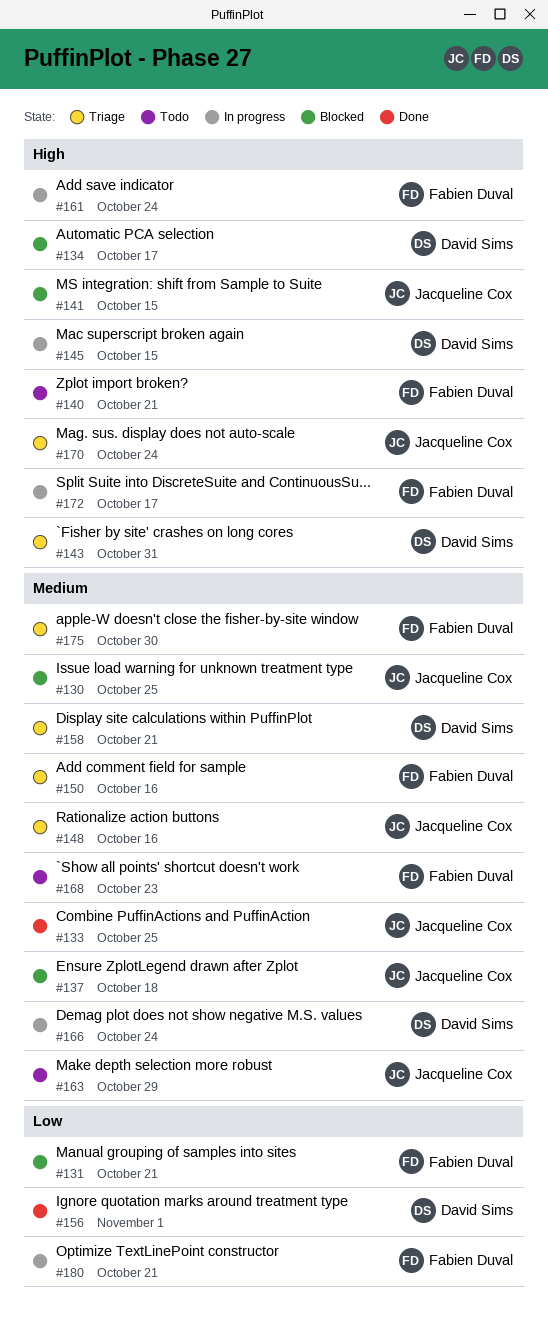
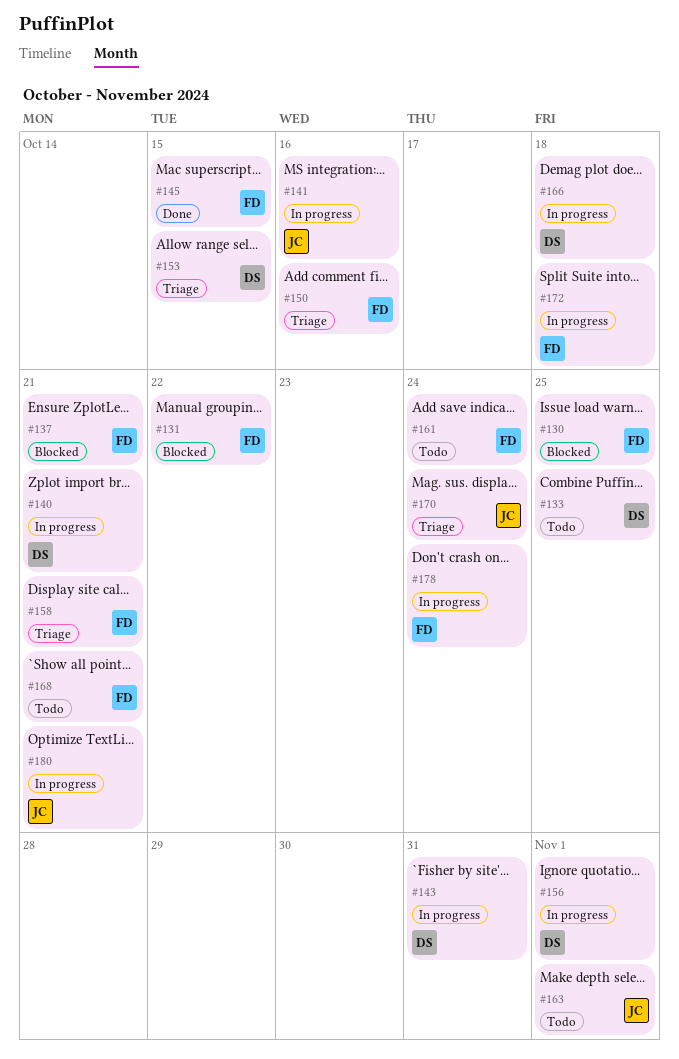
#130, owner: Jacqueline Cox -> Fabien Duval
#131, due: Oct 21 -> Oct 22
#133, status: Done -> Todo
#133, owner: Jacqueline Cox -> David Sims
#134: present -> none
#137, owner: Jacqueline Cox -> Fabien Duval
#137, due: Oct 18 -> Oct 21
#140, status: Todo -> In progress
#140, owner: Fabien Duval -> David Sims
#141, status: Blocked -> In progress
#141, due: Oct 15 -> Oct 16
#143, status: Triage -> In progress
#145, status: In progress -> Done
#145, owner: David Sims -> Fabien Duval
#148: present -> none
#153: none -> present
#156, status: Done -> In progress
#158, owner: David Sims -> Fabien Duval
#161, status: In progress -> Todo
#163, due: Oct 29 -> Nov 1
#166, due: Oct 24 -> Oct 18
#168, due: Oct 23 -> Oct 21
#172, due: Oct 17 -> Oct 18
#175: present -> none
#178: none -> present
#180, owner: Fabien Duval -> Jacqueline Cox

